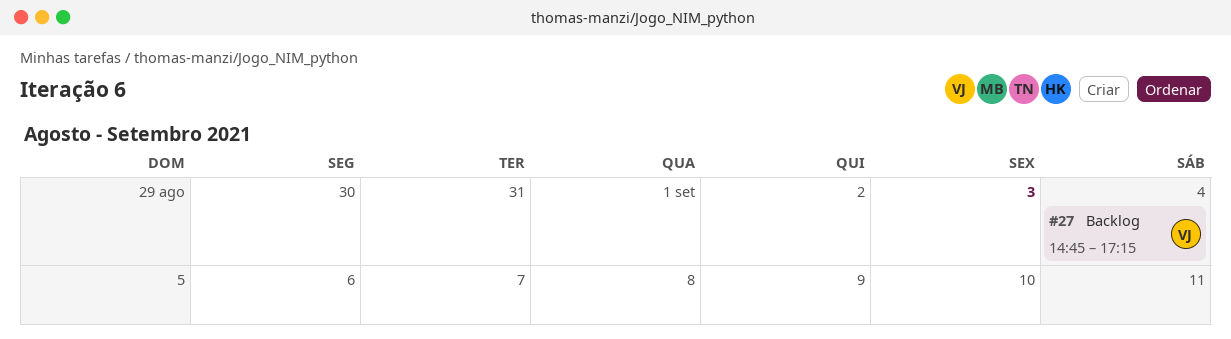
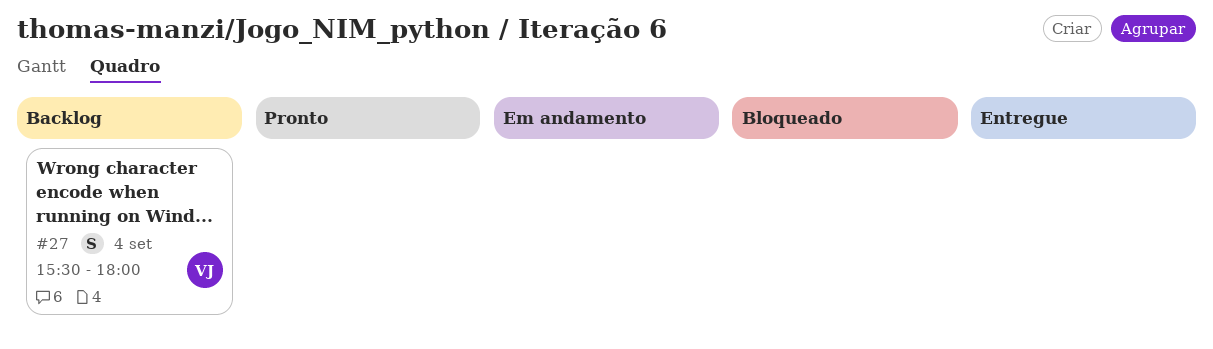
#27, begins: 14:45 -> 15:30
#27, ends: 17:15 -> 18:00

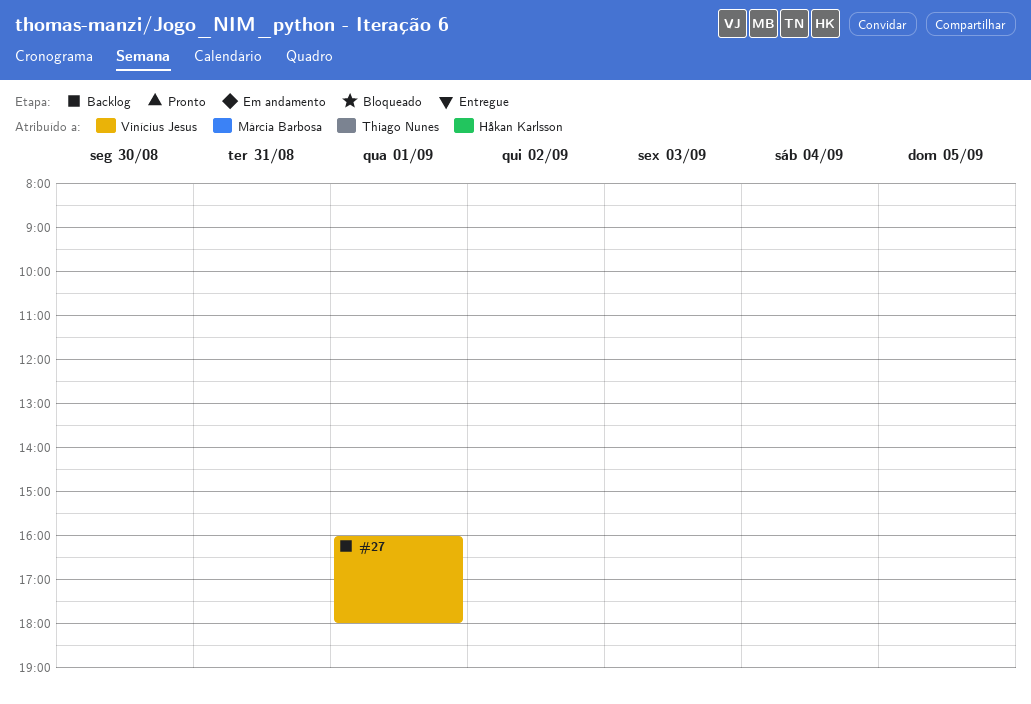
#27, day: Sep 4 -> Sep 1
#27, begins: 15:30 -> 16:00

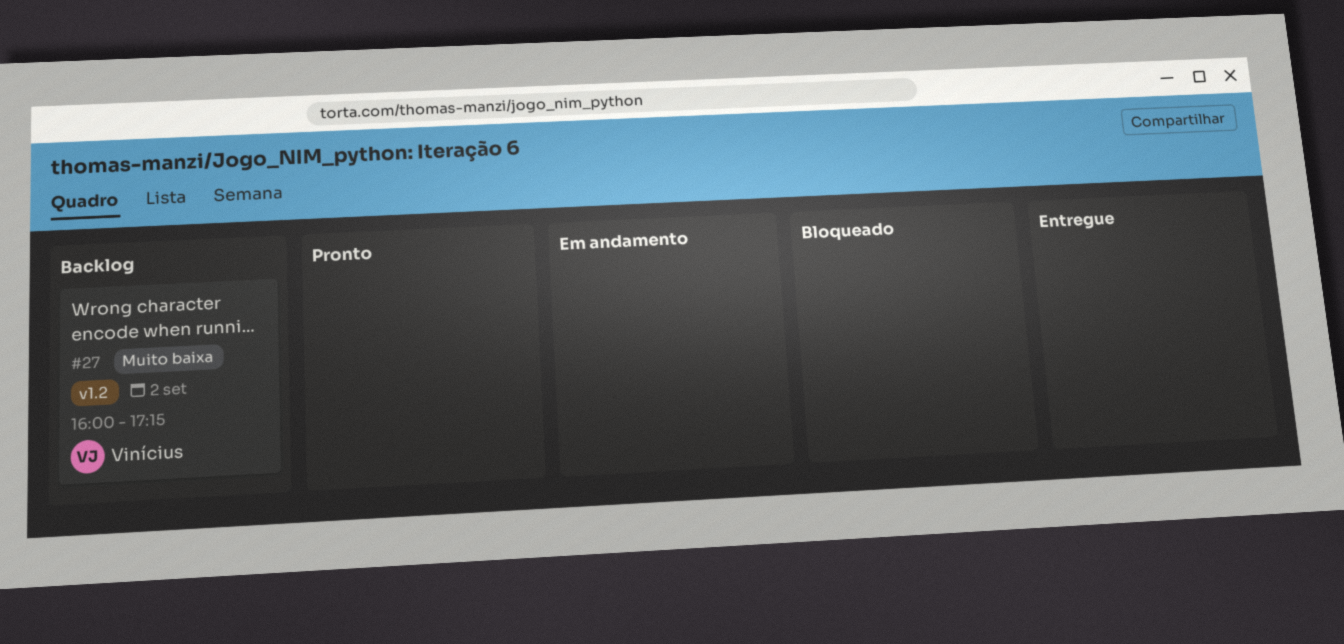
#27, day: Sep 1 -> Sep 2
#27, ends: 18:00 -> 17:15

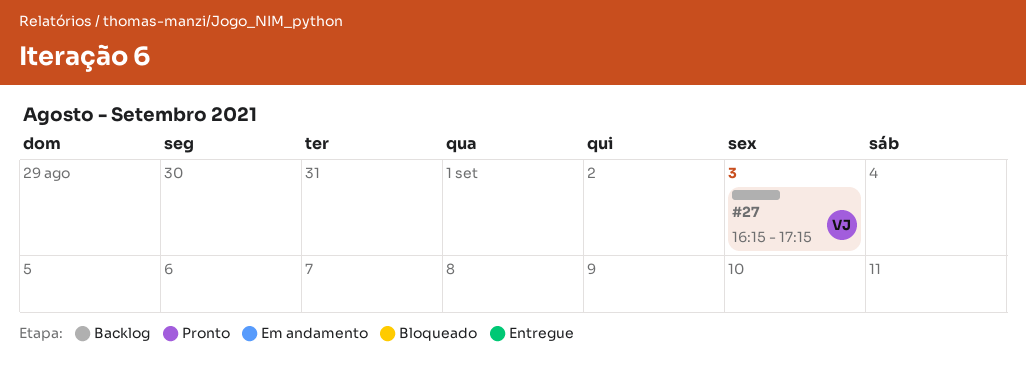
#27, day: Sep 2 -> Sep 3
#27, begins: 16:00 -> 16:15

